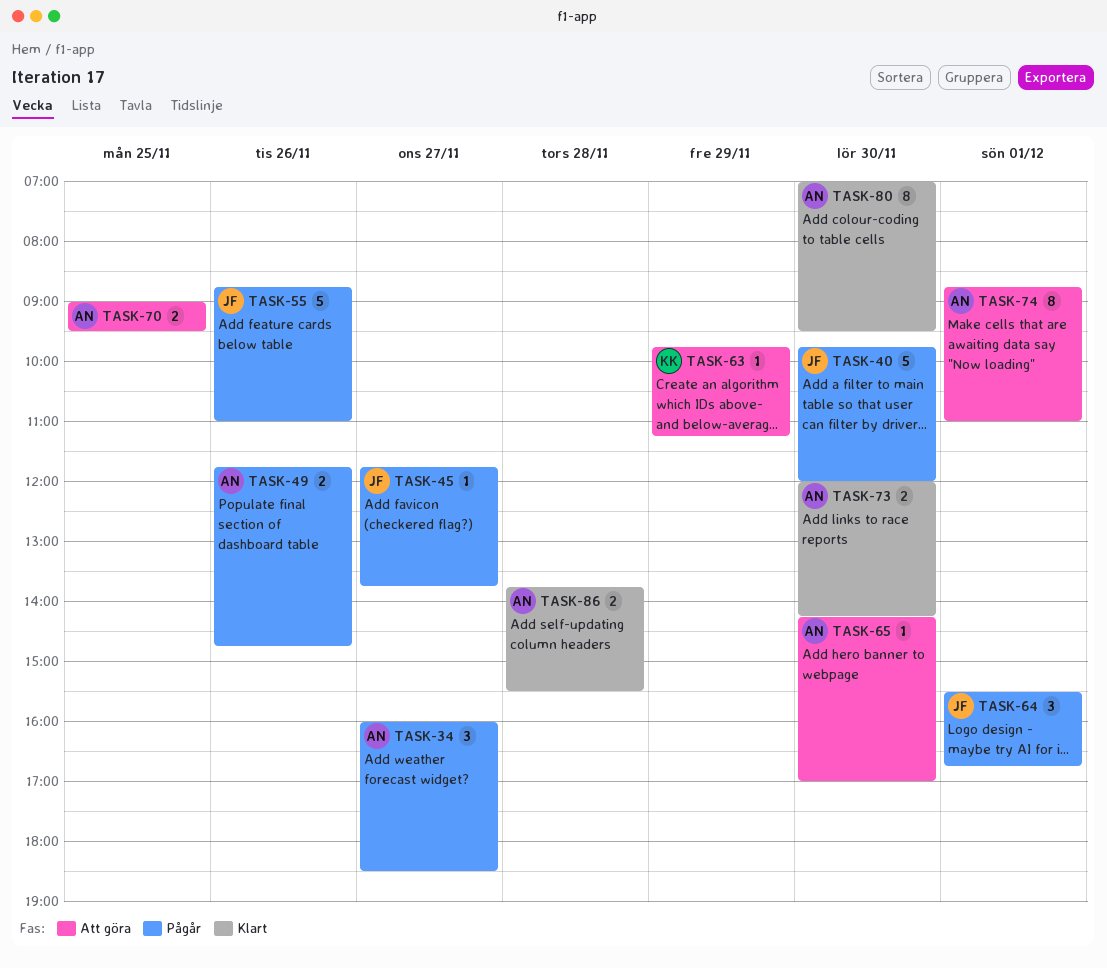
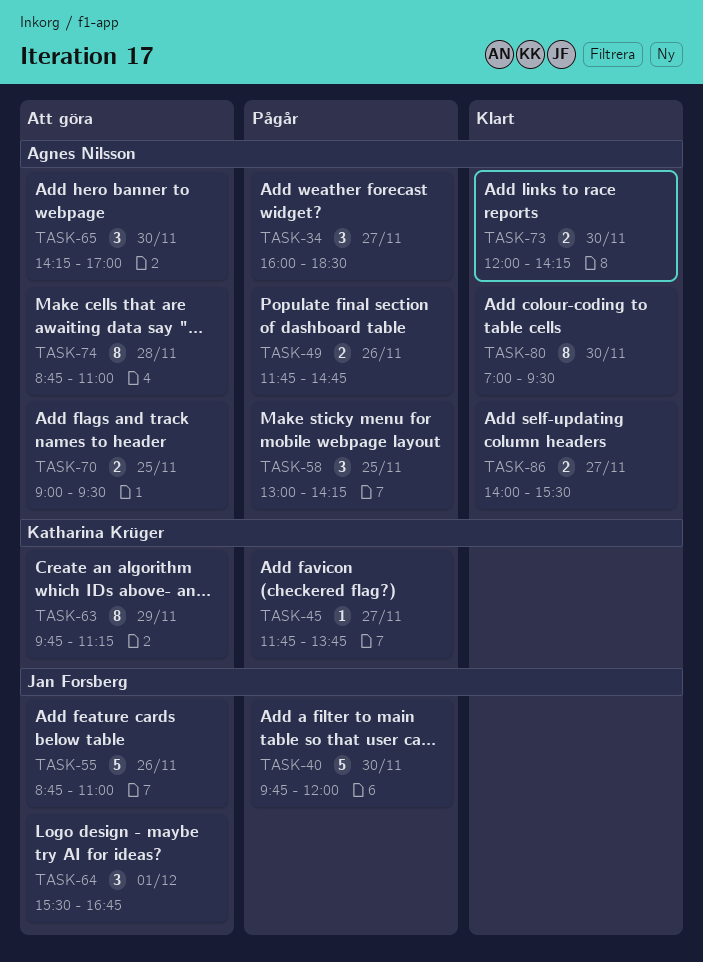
TASK-45, owner: Jan Forsberg -> Katharina Krüger
TASK-55, status: Pågår -> Att göra
TASK-58: none -> present
TASK-63, estimate: 1 -> 8
TASK-64, status: Pågår -> Att göra
TASK-65, estimate: 1 -> 3
TASK-74, day: Dec 1 -> Nov 28
TASK-86, day: Nov 28 -> Nov 27
TASK-86, begins: 13:45 -> 14:00

